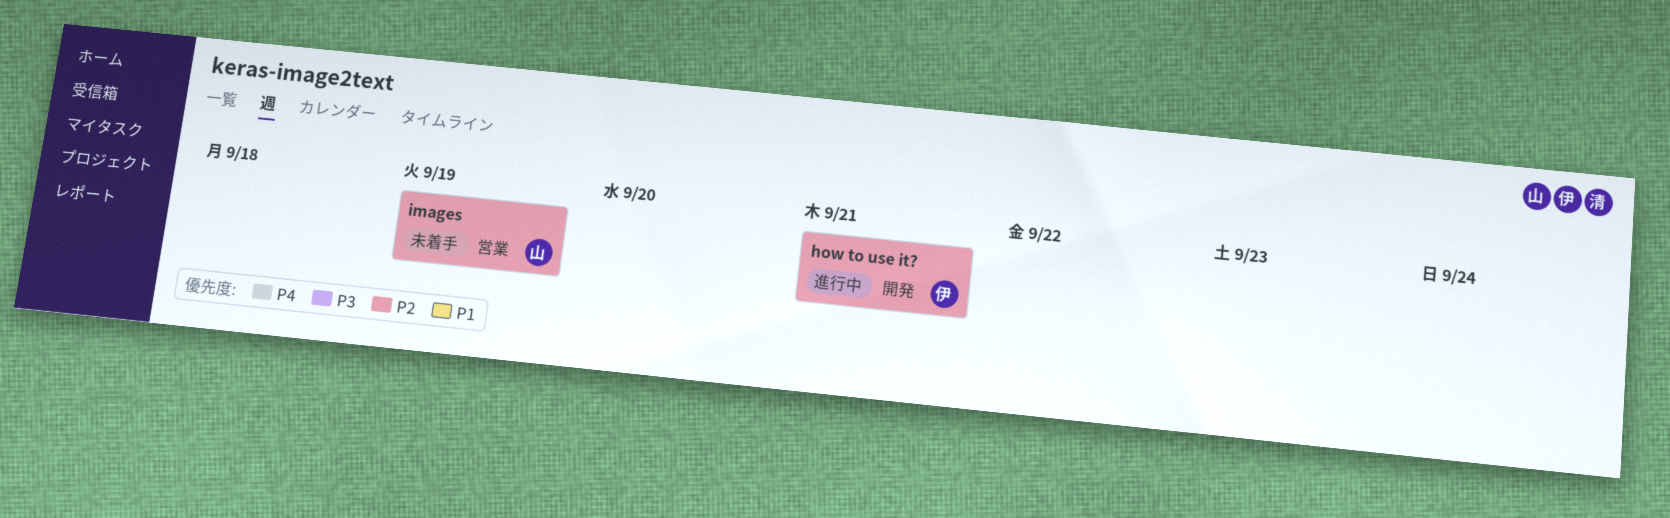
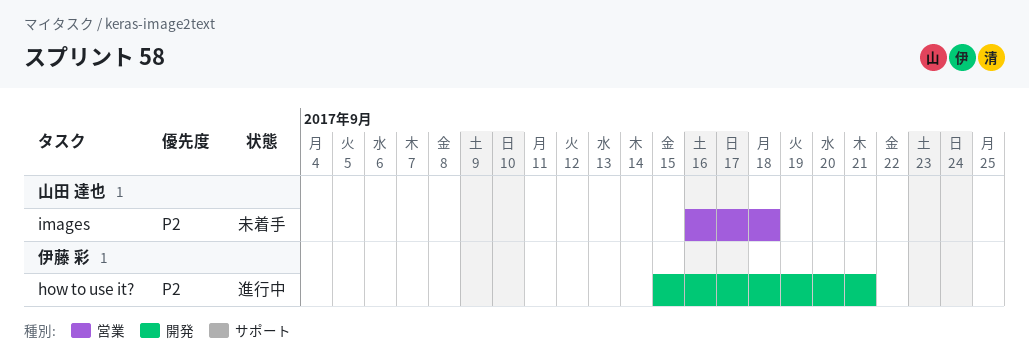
images, due: Sep 19 -> Sep 18

